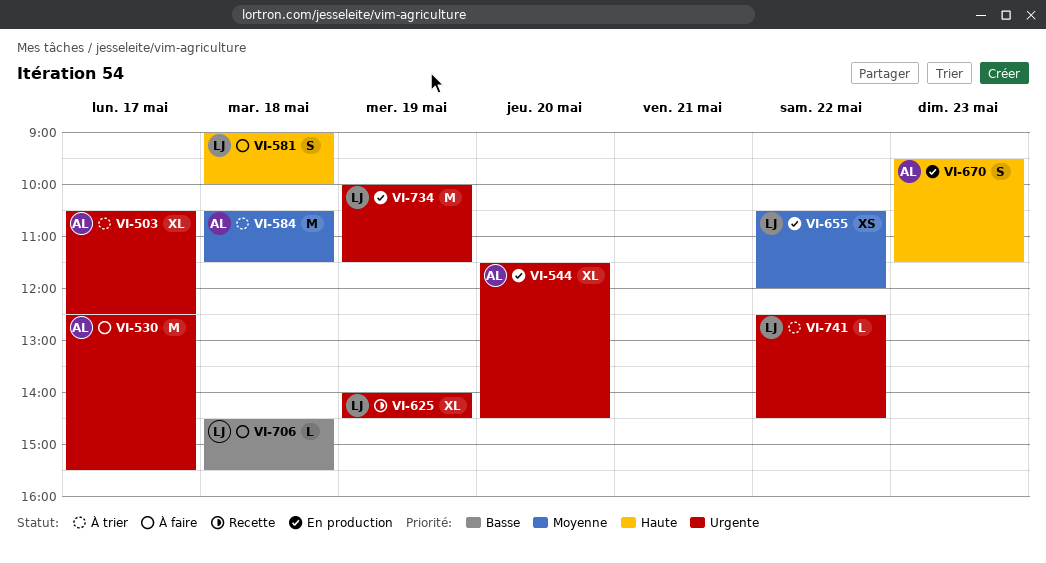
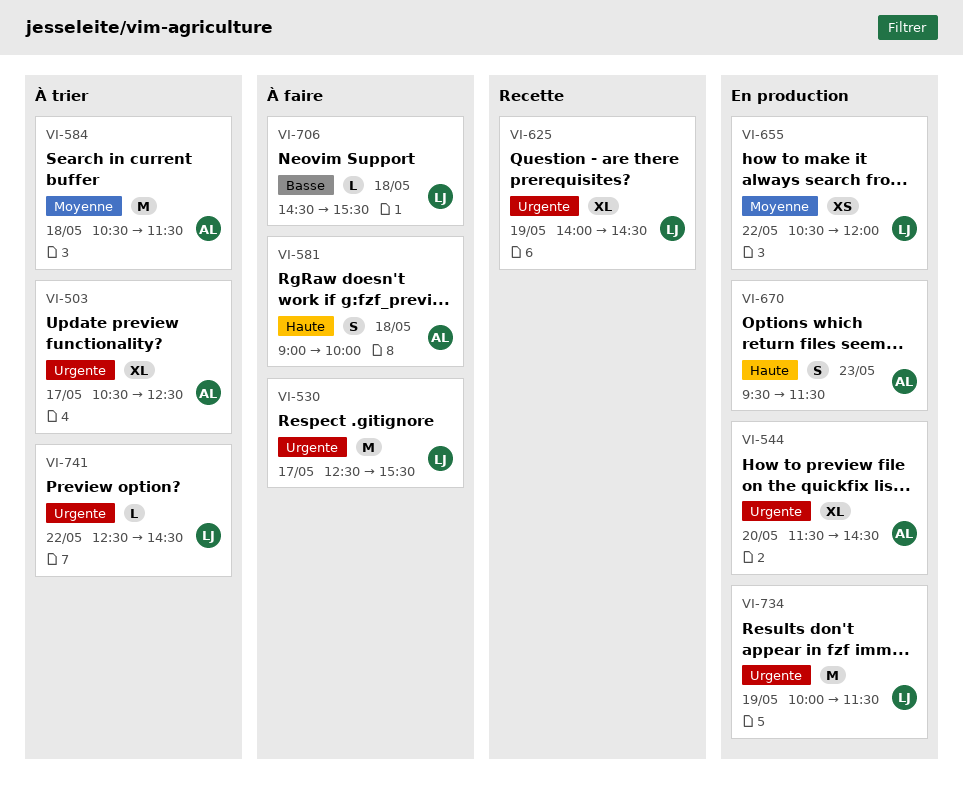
VI-530, owner: AL -> LJ
VI-581, owner: LJ -> AL

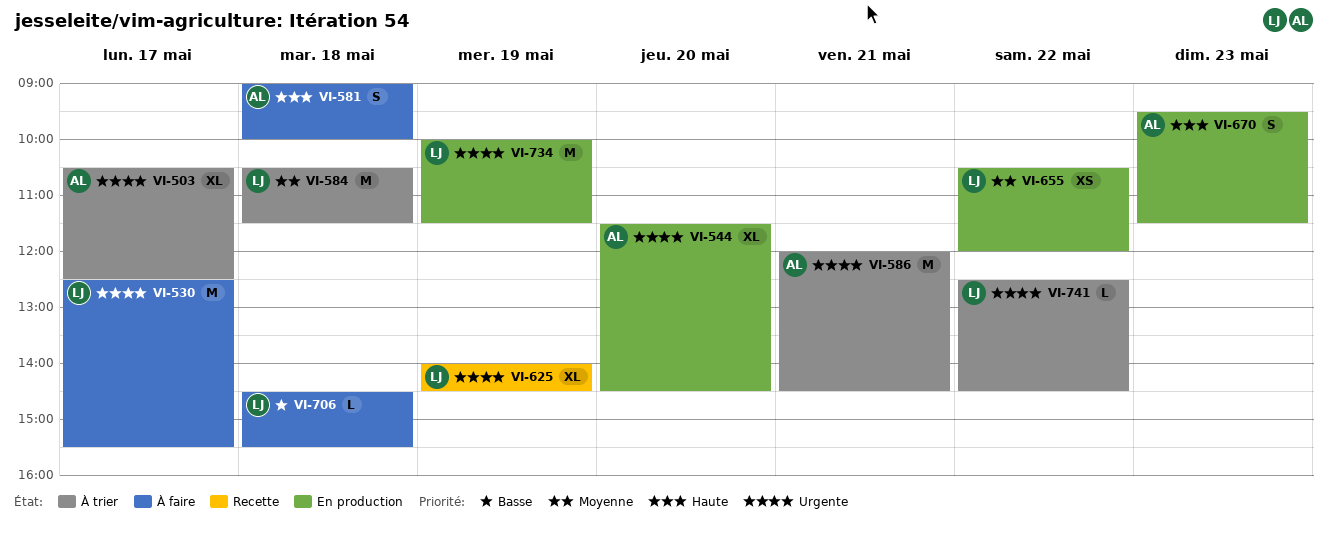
VI-584, owner: AL -> LJ
VI-586: none -> present

